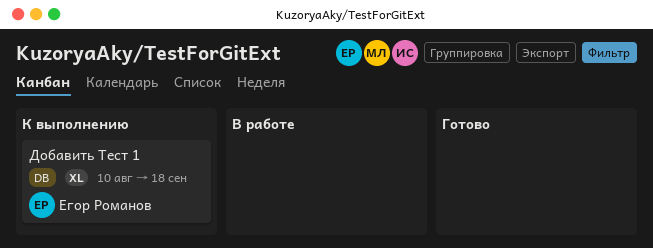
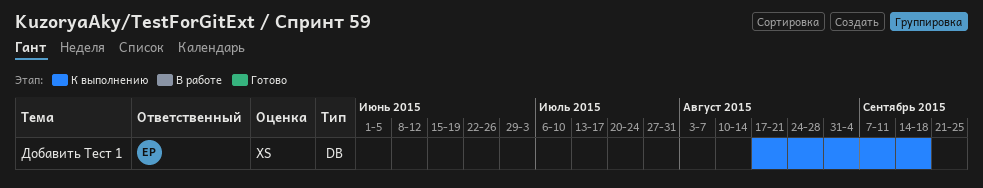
Добавить Тест 1, estimate: XL -> XS
Добавить Тест 1, start: Aug 10 -> Aug 17

